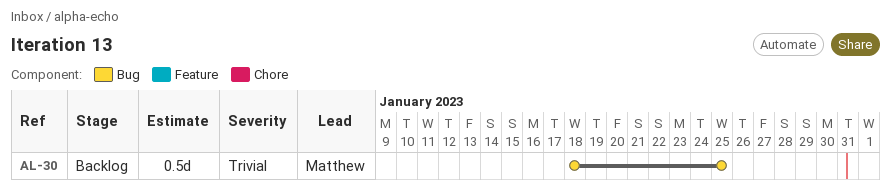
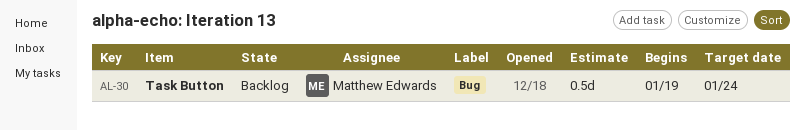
AL-30, start: Jan 18 -> Jan 19
AL-30, due: Jan 25 -> Jan 24

